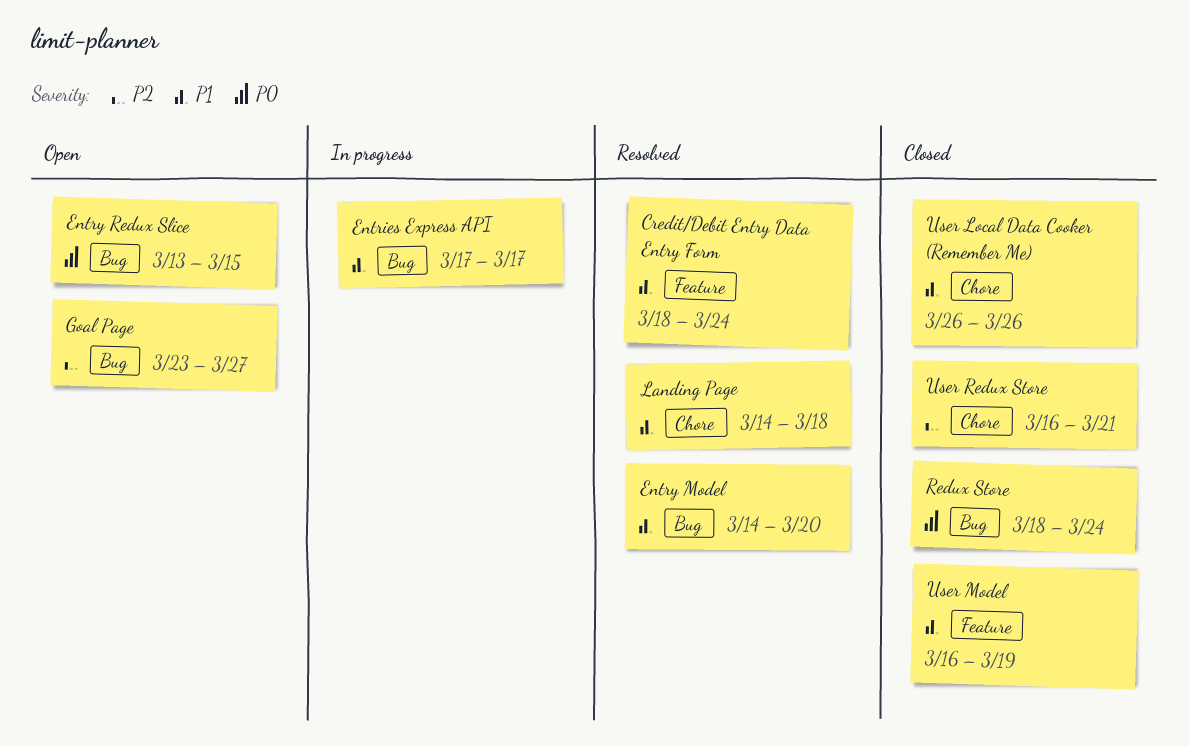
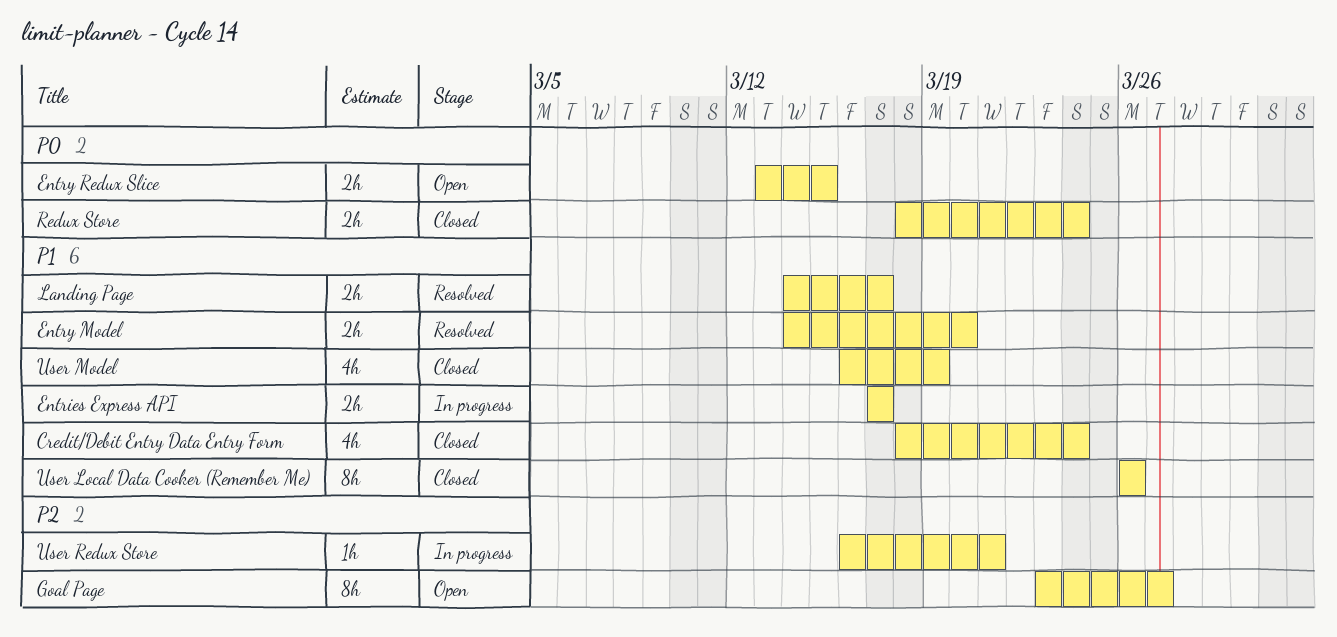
Credit/Debit Entry Data Entry Form, status: Resolved -> Closed
Landing Page, due: Mar 18 -> Mar 17
User Redux Store, status: Closed -> In progress

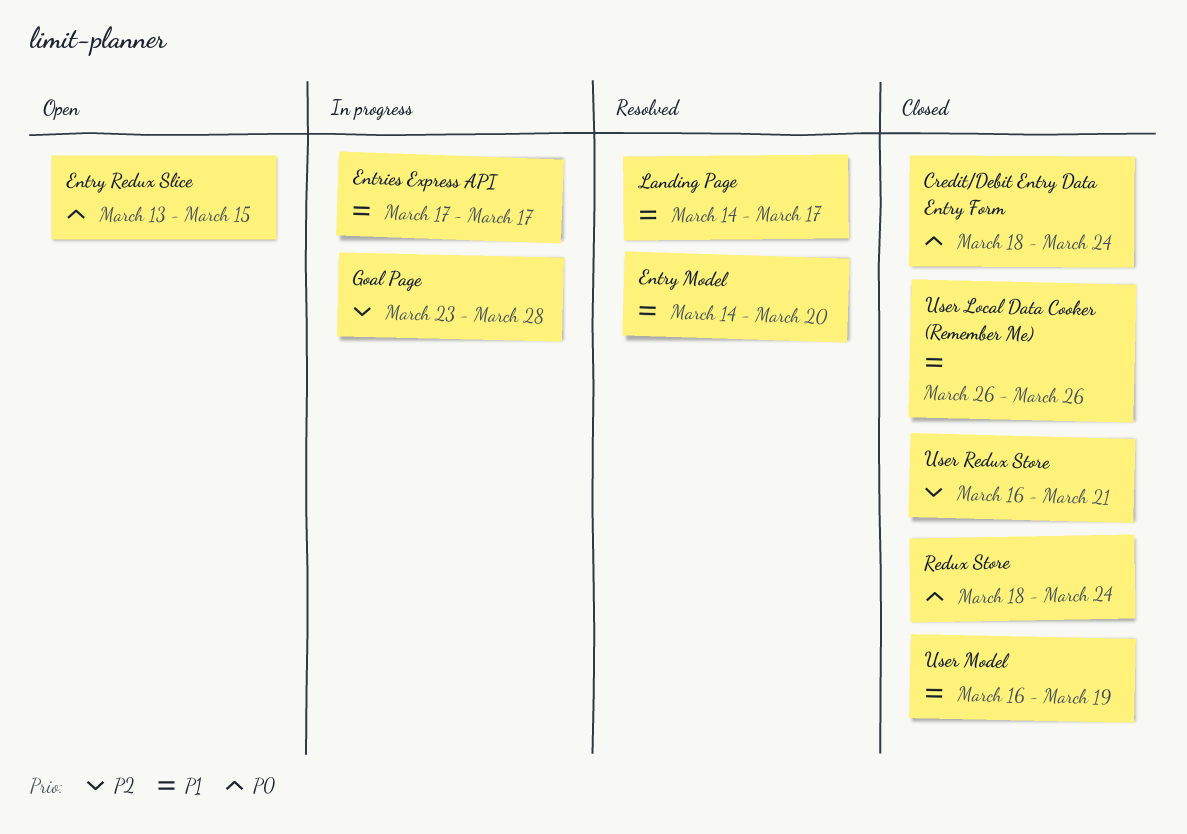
Credit/Debit Entry Data Entry Form, priority: P1 -> P0
Goal Page, status: Open -> In progress
Goal Page, due: Mar 27 -> Mar 28
User Redux Store, status: In progress -> Closed

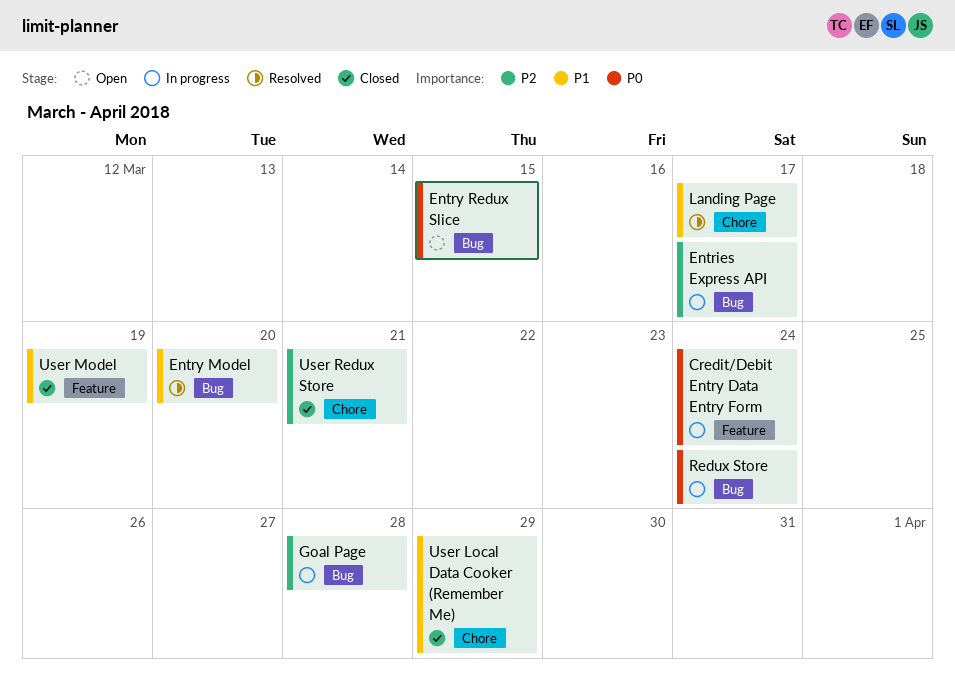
Credit/Debit Entry Data Entry Form, status: Closed -> In progress
Entries Express API, priority: P1 -> P2
Redux Store, status: Closed -> In progress
User Local Data Cooker (Remember Me), due: Mar 26 -> Mar 29

